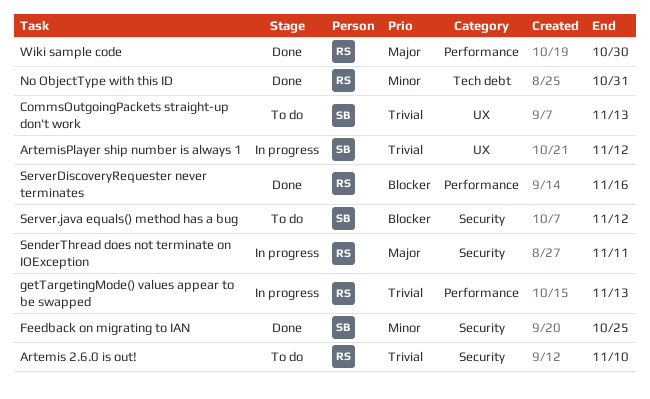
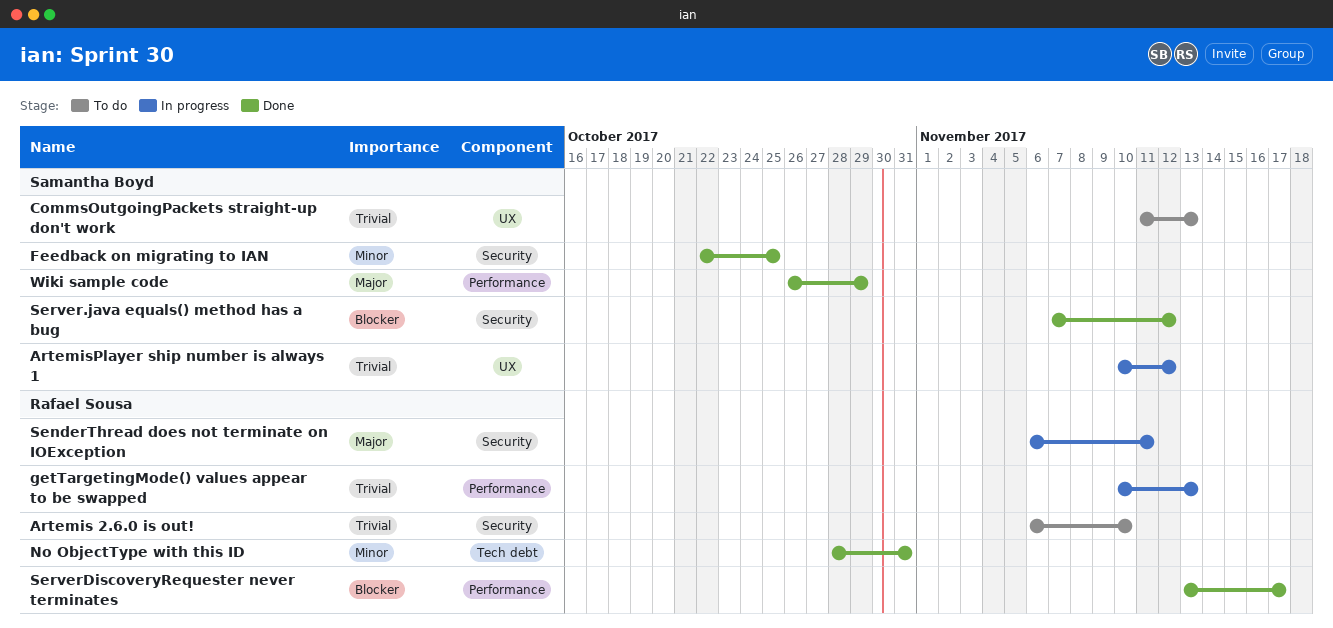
Server.java equals() method has a bug, status: To do -> Done
ServerDiscoveryRequester never terminates, due: Nov 16 -> Nov 17
Wiki sample code, owner: Rafael Sousa -> Samantha Boyd
Wiki sample code, due: Oct 30 -> Oct 29

